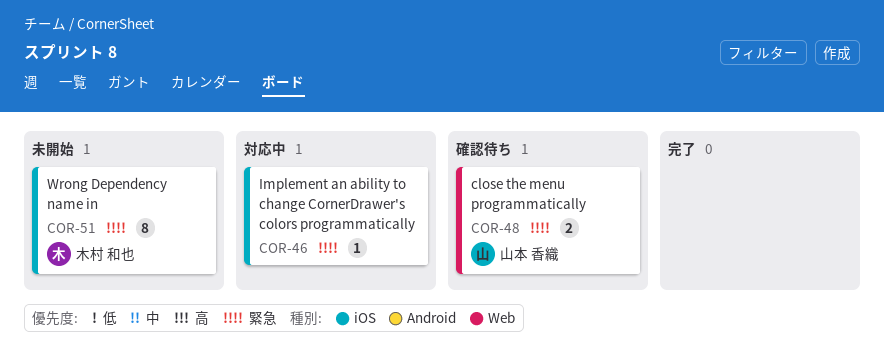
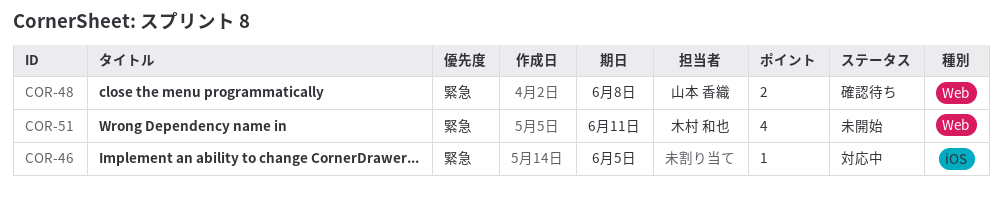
COR-51, label: iOS -> Web
COR-51, estimate: 8 -> 4

